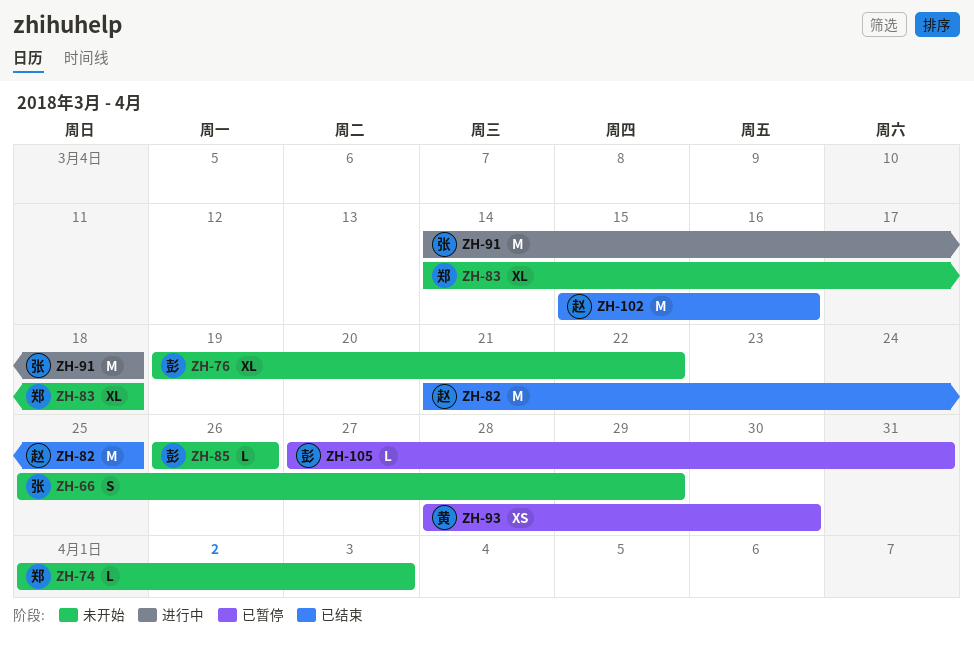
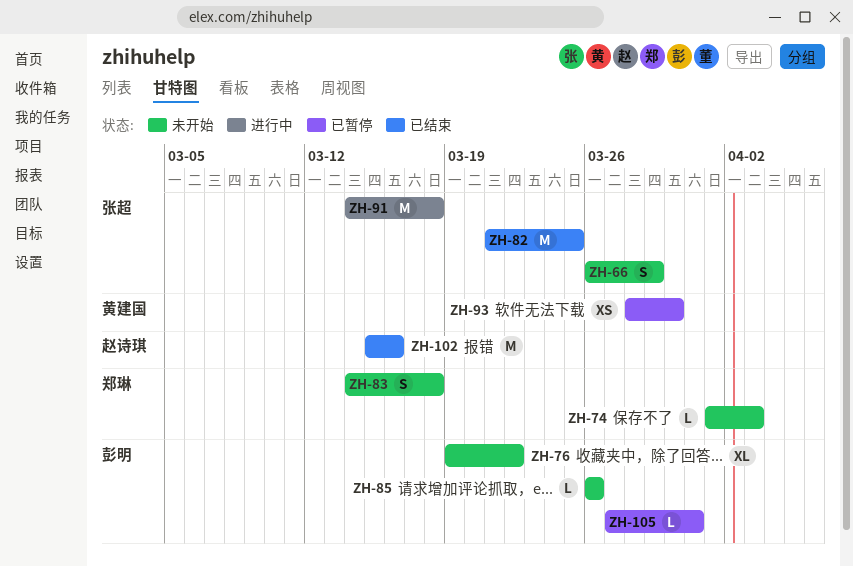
ZH-66, start: Mar 25 -> Mar 26
ZH-82, owner: 赵诗琪 -> 张超
ZH-83, estimate: XL -> S

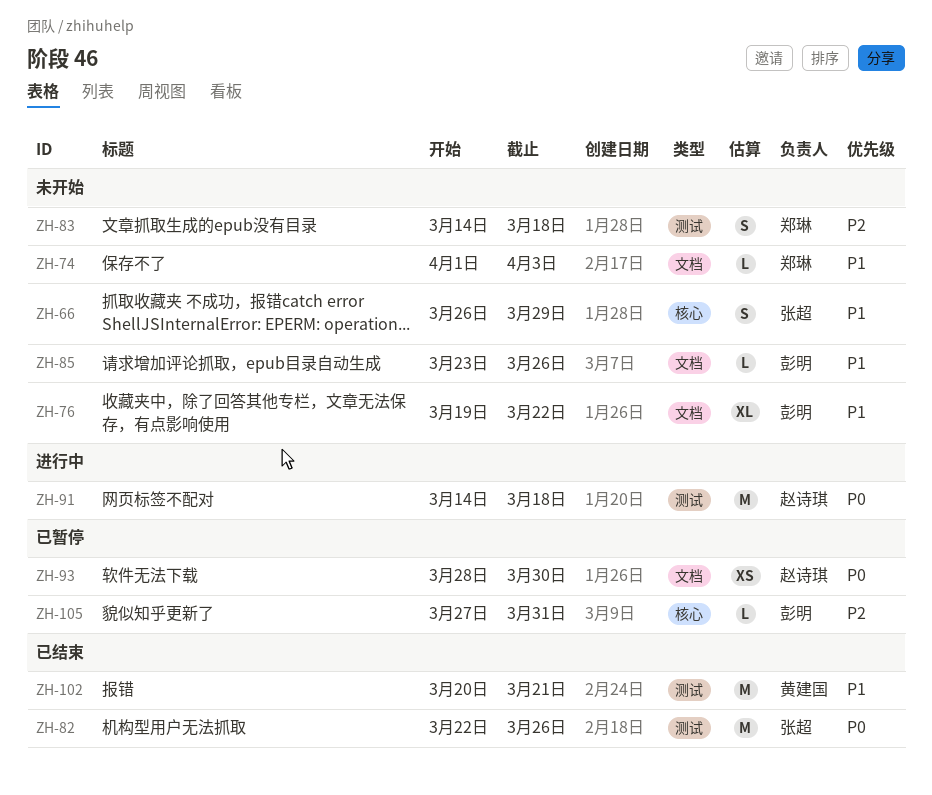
ZH-82, start: Mar 21 -> Mar 22
ZH-82, due: Mar 25 -> Mar 26
ZH-85, start: Mar 26 -> Mar 23
ZH-91, owner: 张超 -> 赵诗琪
ZH-93, owner: 黄建国 -> 赵诗琪
ZH-102, owner: 赵诗琪 -> 黄建国
ZH-102, start: Mar 15 -> Mar 20
ZH-102, due: Mar 16 -> Mar 21

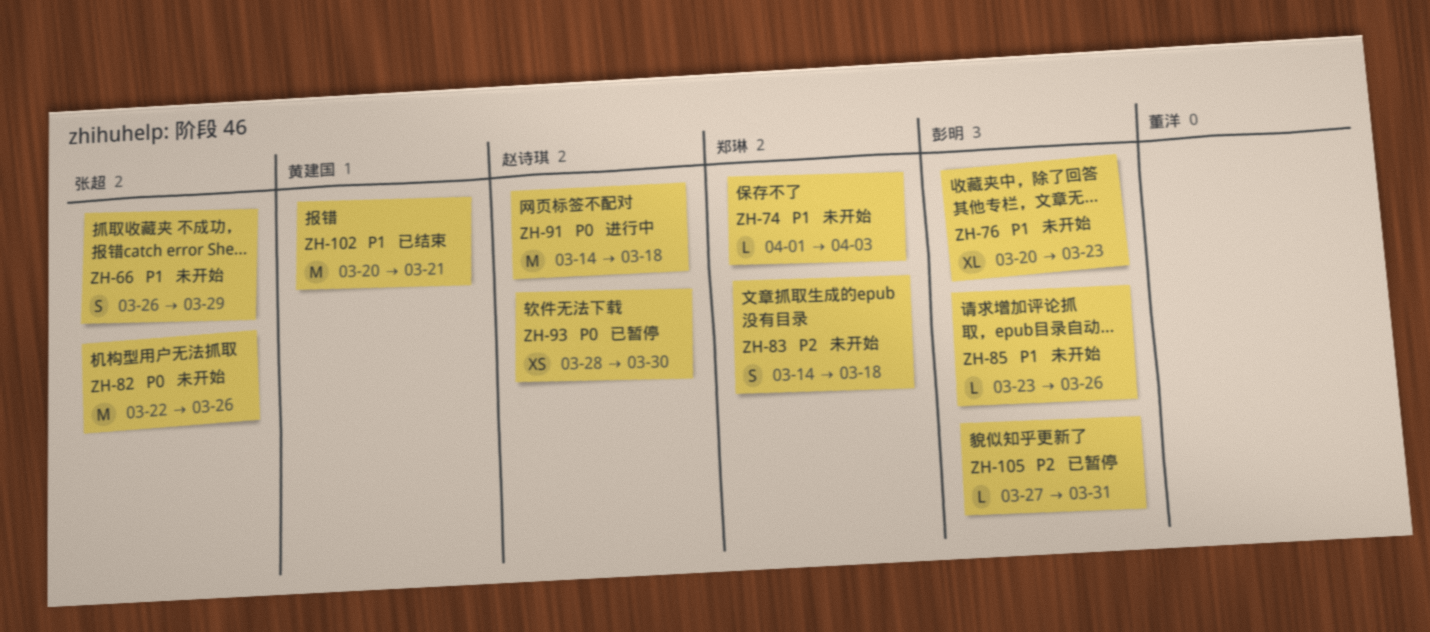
ZH-76, start: Mar 19 -> Mar 20
ZH-76, due: Mar 22 -> Mar 23
ZH-82, status: 已结束 -> 未开始

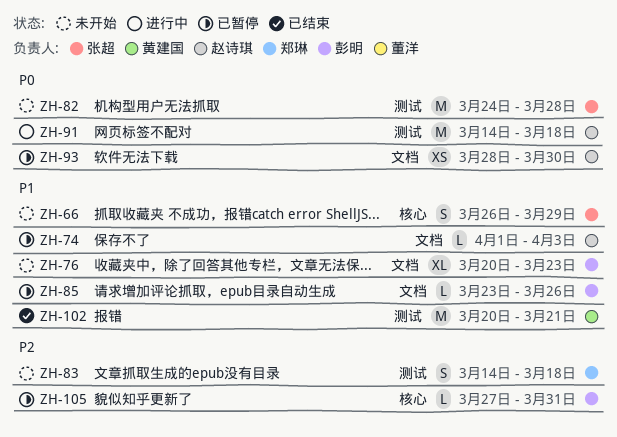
ZH-74, status: 未开始 -> 已暂停
ZH-74, owner: 郑琳 -> 赵诗琪
ZH-82, start: Mar 22 -> Mar 24
ZH-82, due: Mar 26 -> Mar 28
ZH-85, status: 未开始 -> 已暂停

